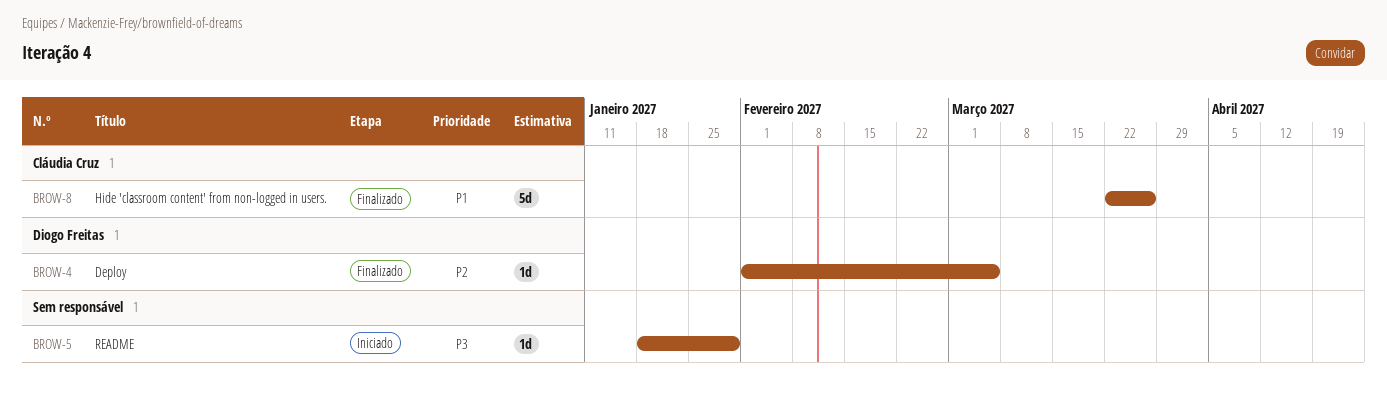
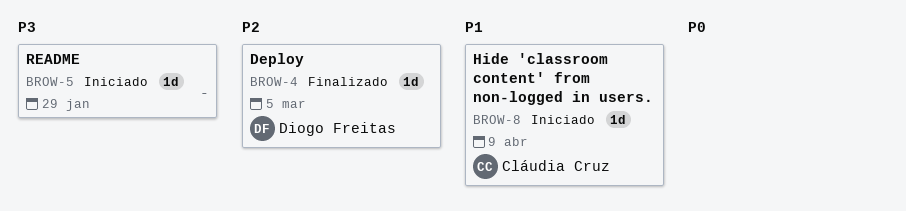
BROW-8, status: Finalizado -> Iniciado
BROW-8, estimate: 5d -> 1d
BROW-8, due: Mar 26 -> Apr 9

